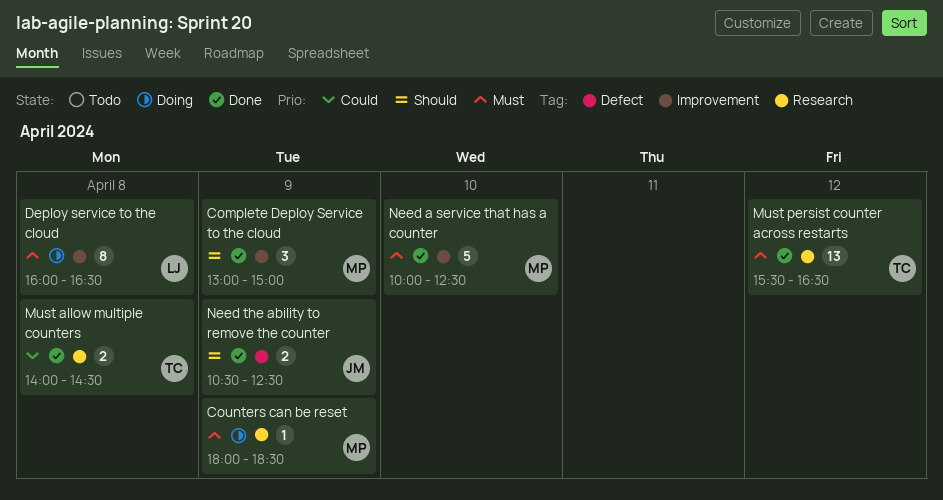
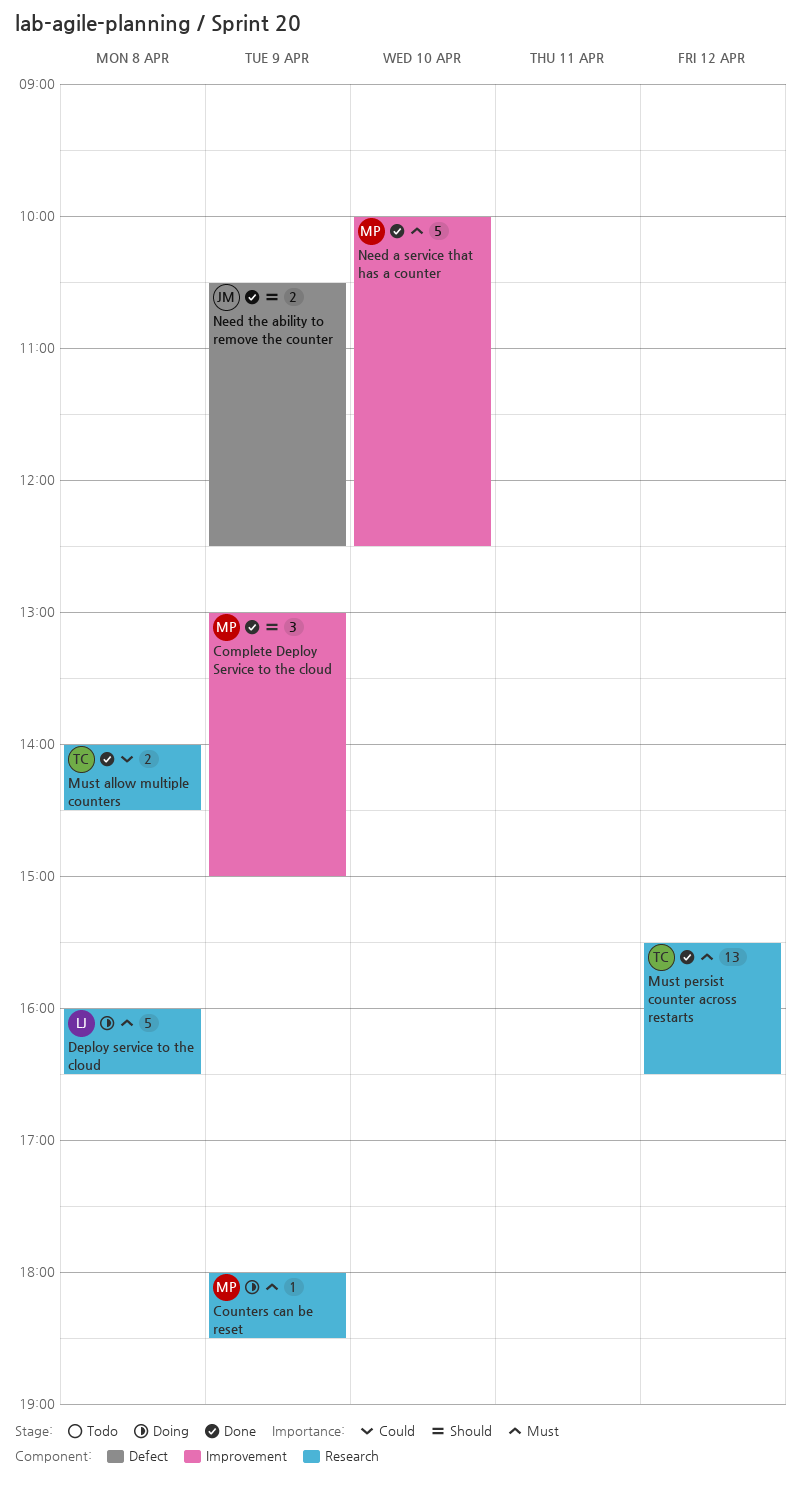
Deploy service to the cloud, label: Improvement -> Research
Deploy service to the cloud, estimate: 8 -> 5

